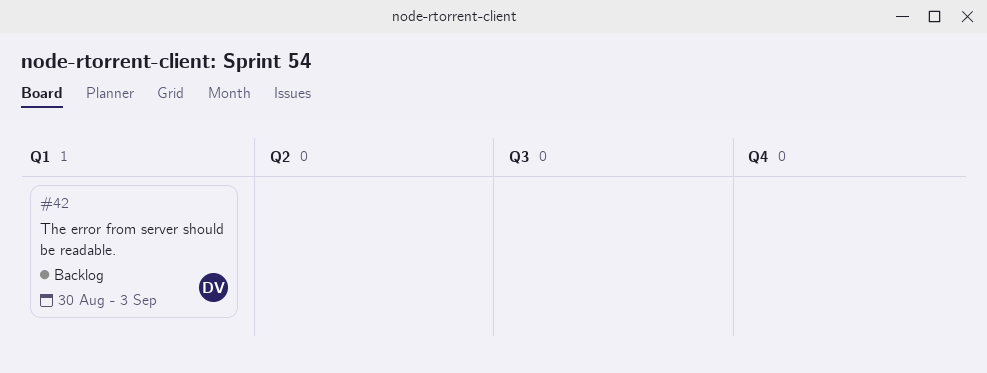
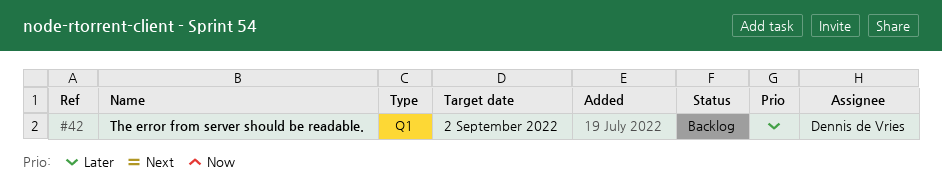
#42, due: Sep 3 -> Sep 2

